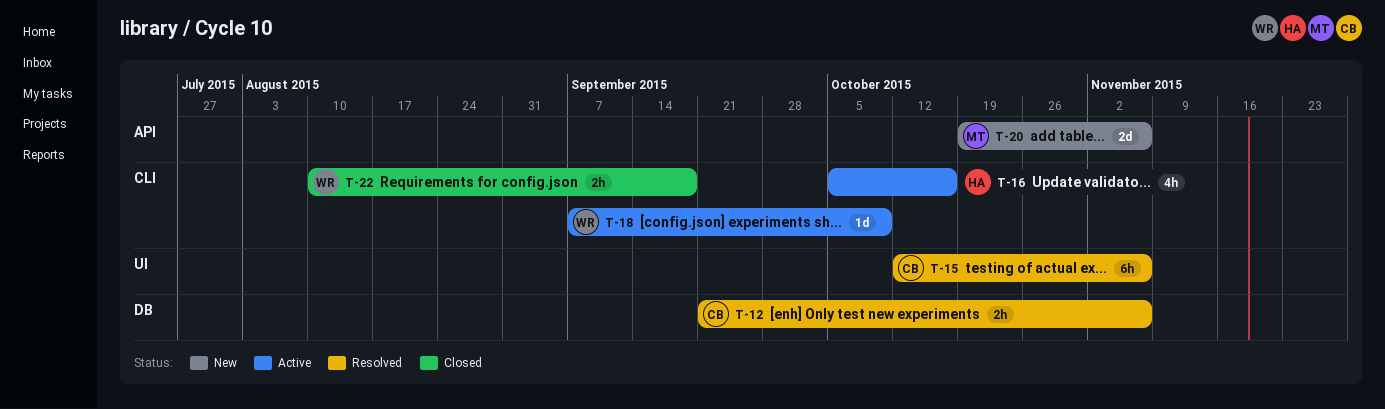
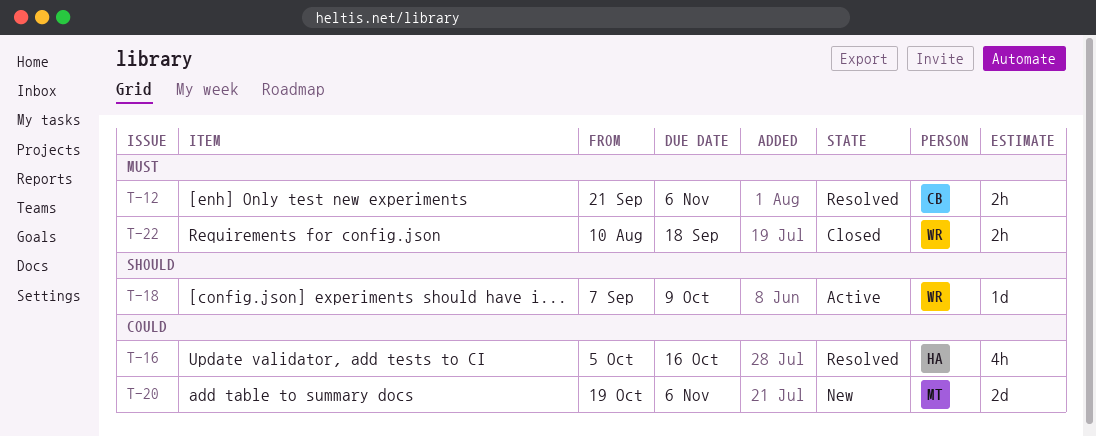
T-15: present -> none
T-16, status: Active -> Resolved

